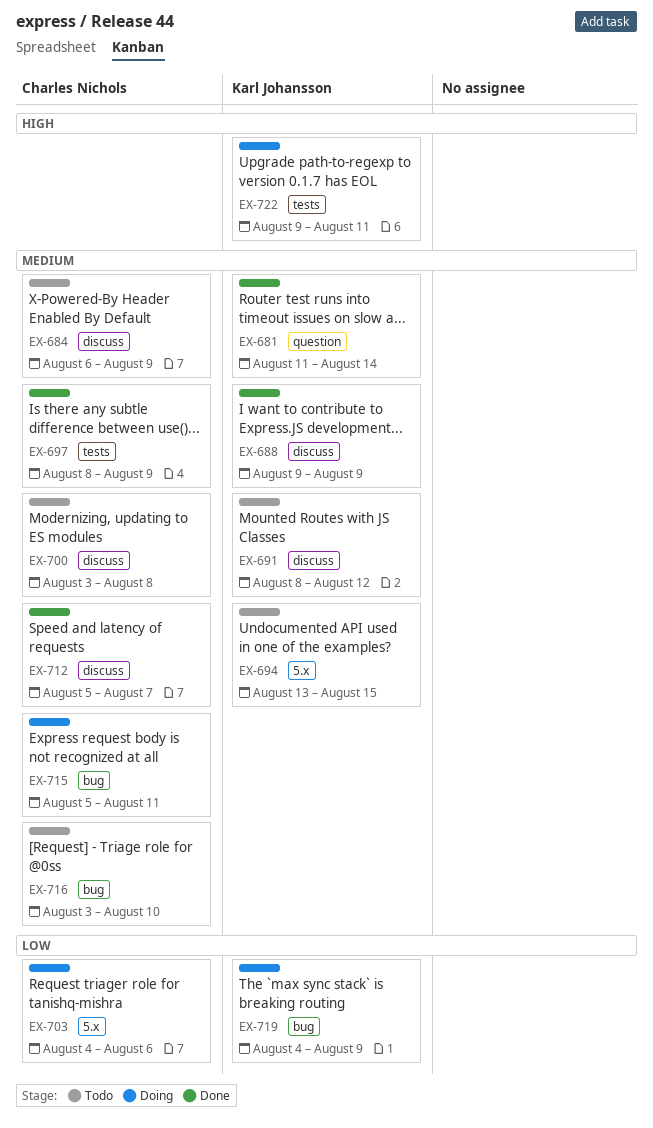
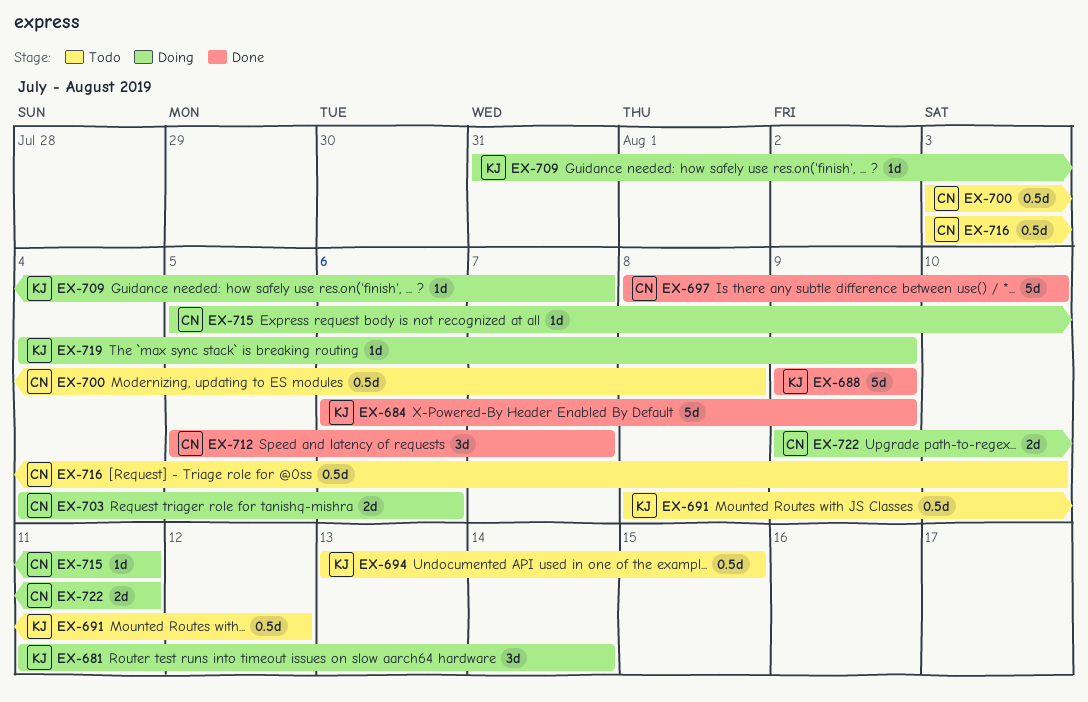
EX-681, status: Done -> Doing
EX-684, status: Todo -> Done
EX-684, owner: Charles Nichols -> Karl Johansson
EX-697, due: Aug 9 -> Aug 10
EX-709: none -> present
EX-722, owner: Karl Johansson -> Charles Nichols

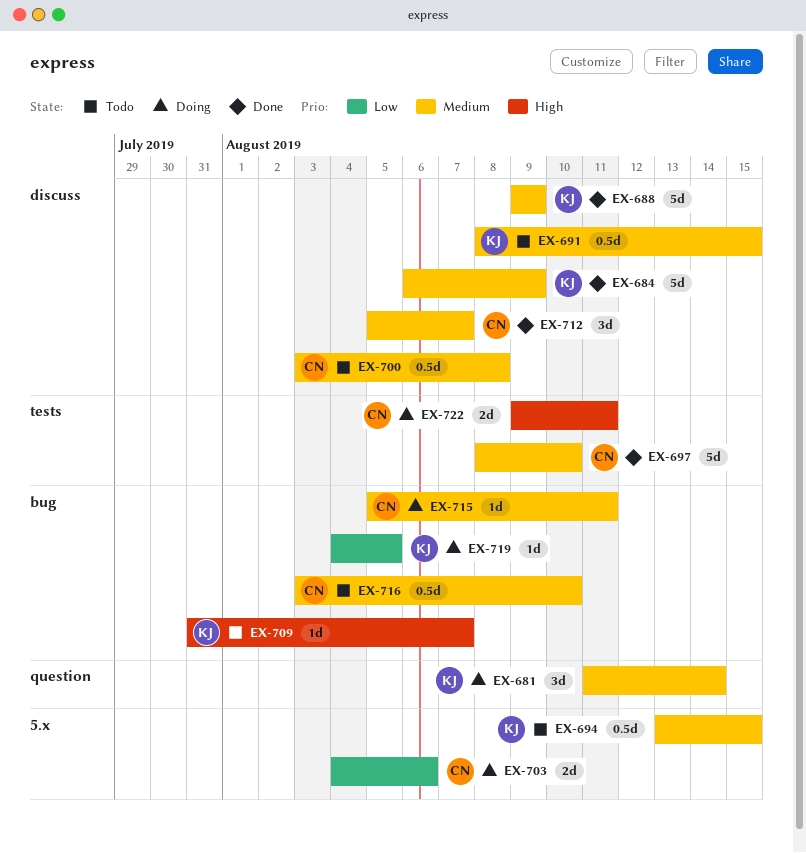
EX-691, due: Aug 12 -> Aug 15
EX-709, status: Doing -> Todo
EX-719, due: Aug 9 -> Aug 5

